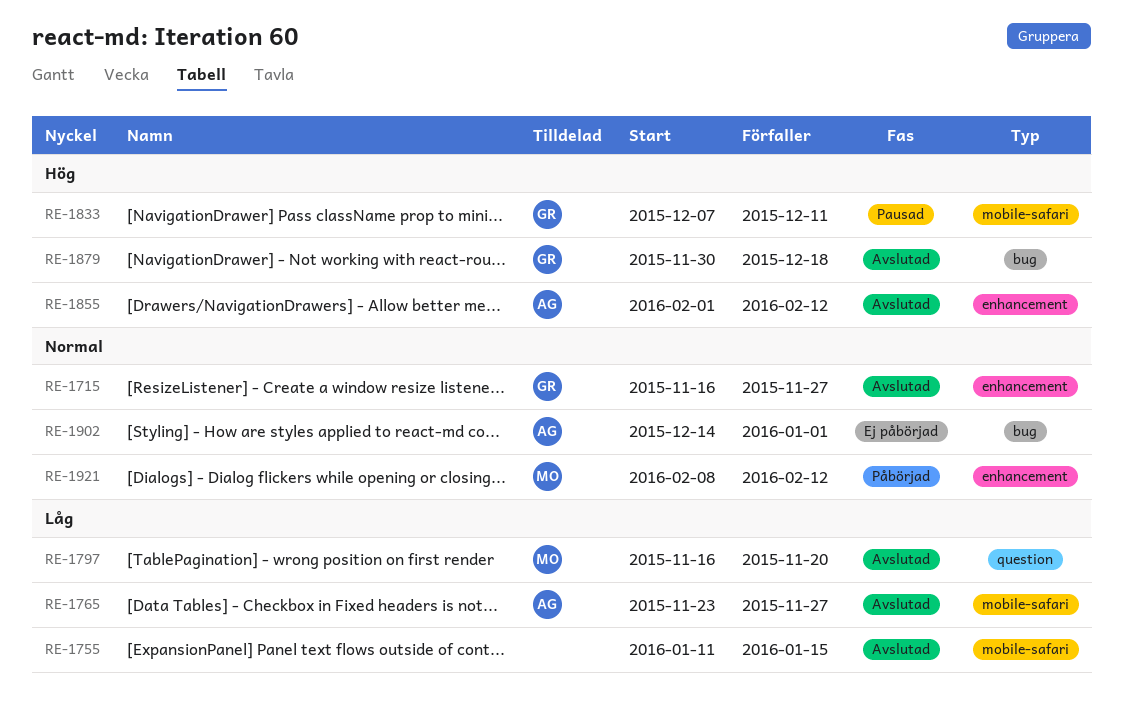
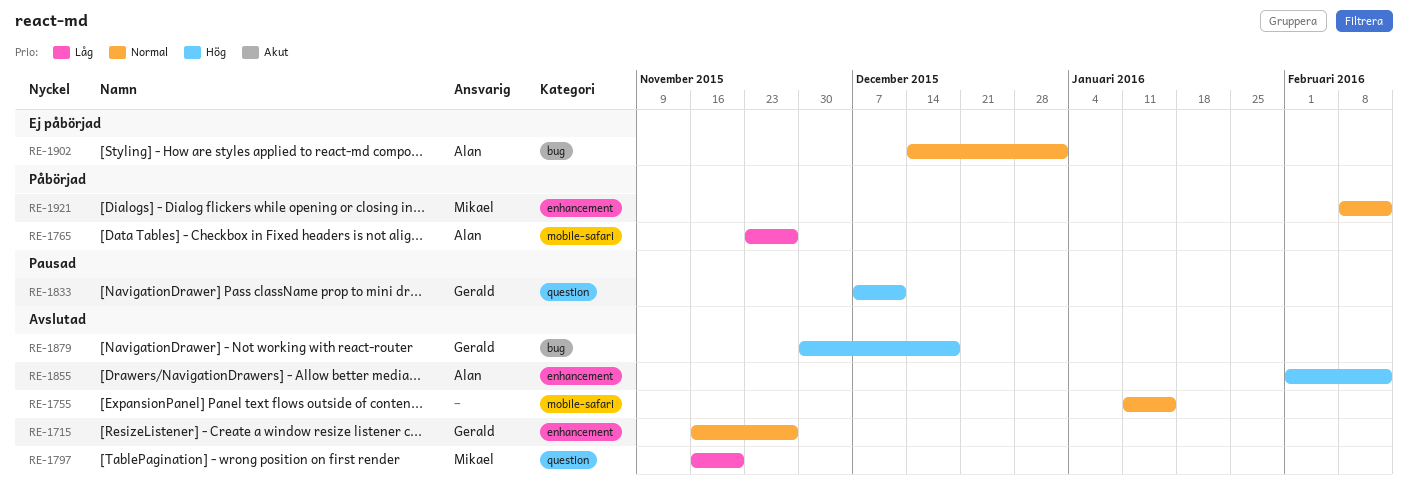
RE-1755, priority: Låg -> Normal
RE-1765, status: Avslutad -> Påbörjad
RE-1833, label: mobile-safari -> question

